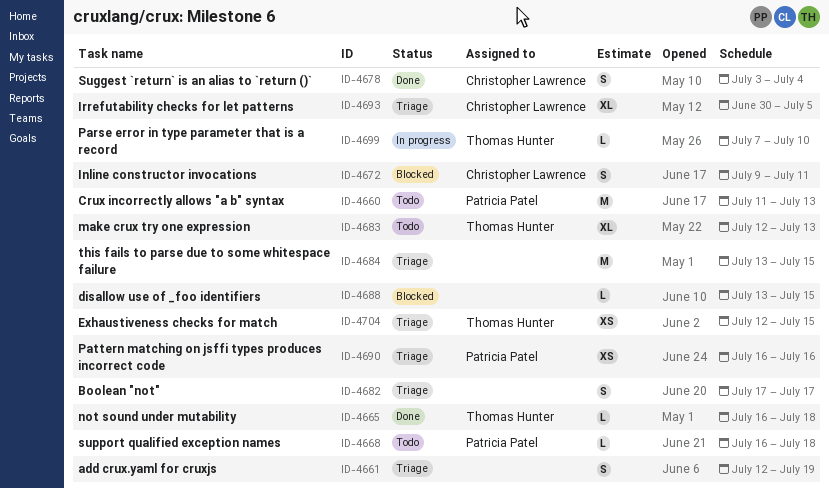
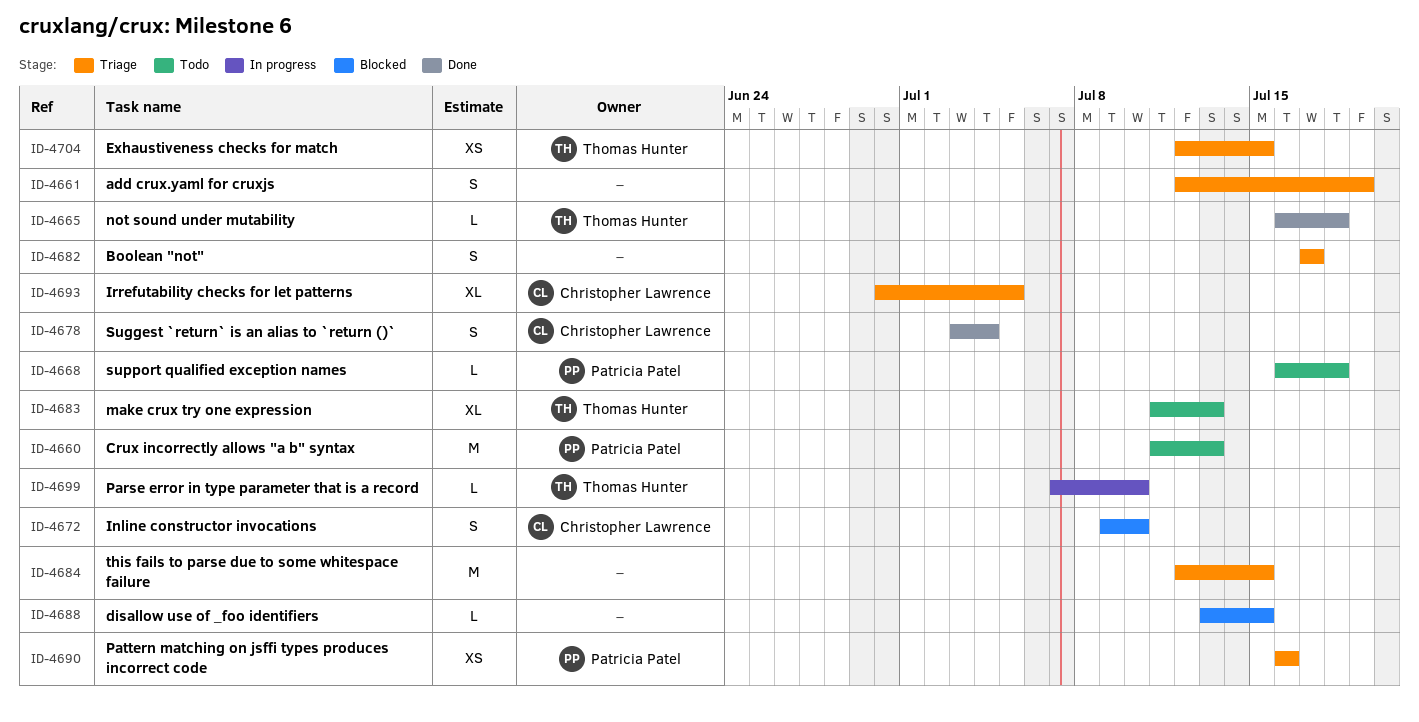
ID-4672, due: Jul 11 -> Jul 10
ID-4683, start: Jul 12 -> Jul 11
ID-4684, start: Jul 13 -> Jul 12

